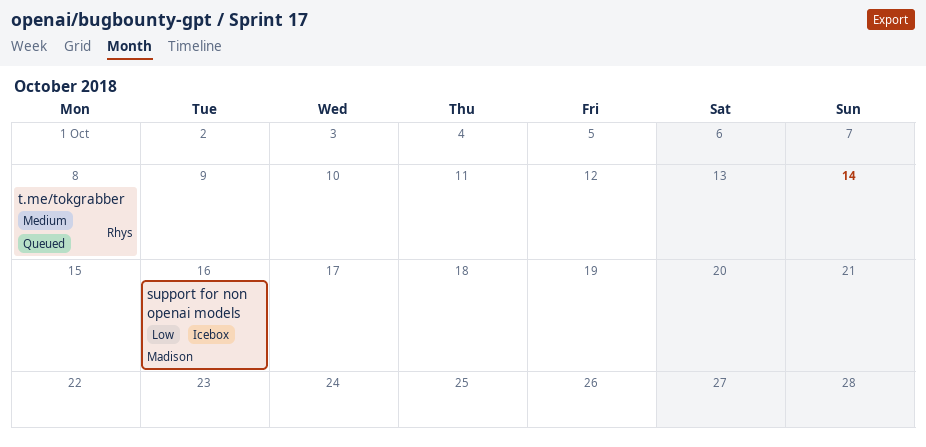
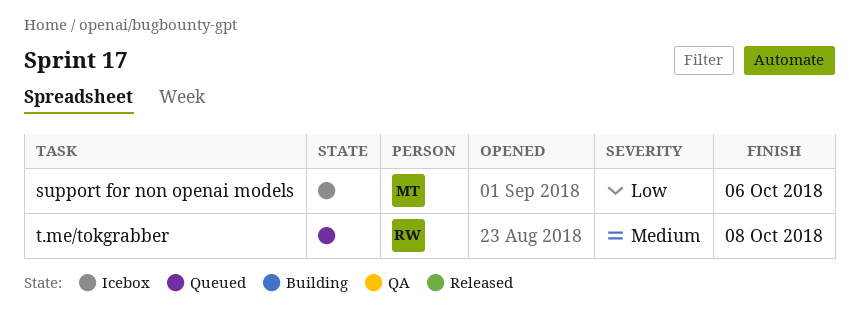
support for non openai models, due: Oct 16 -> Oct 6

